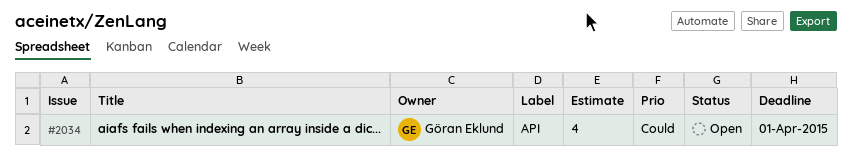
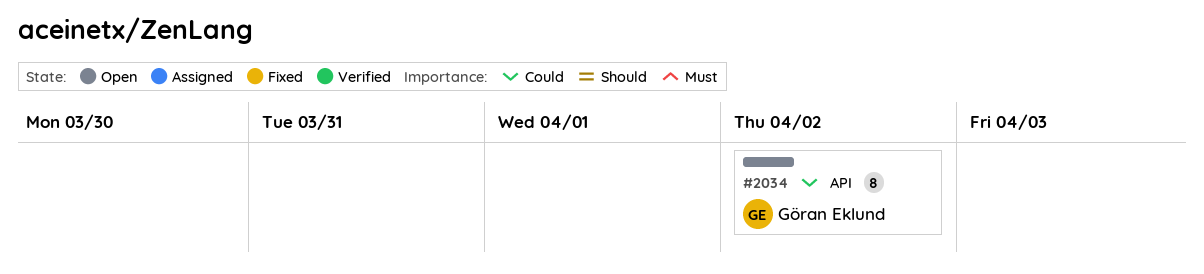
#2034, estimate: 4 -> 8
#2034, due: Apr 1 -> Apr 2

